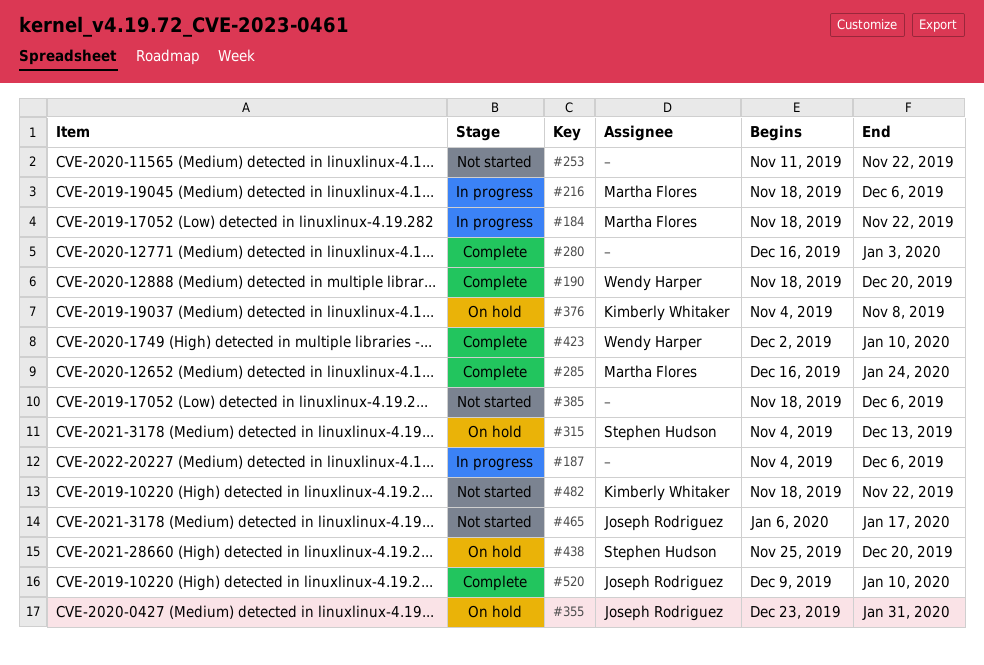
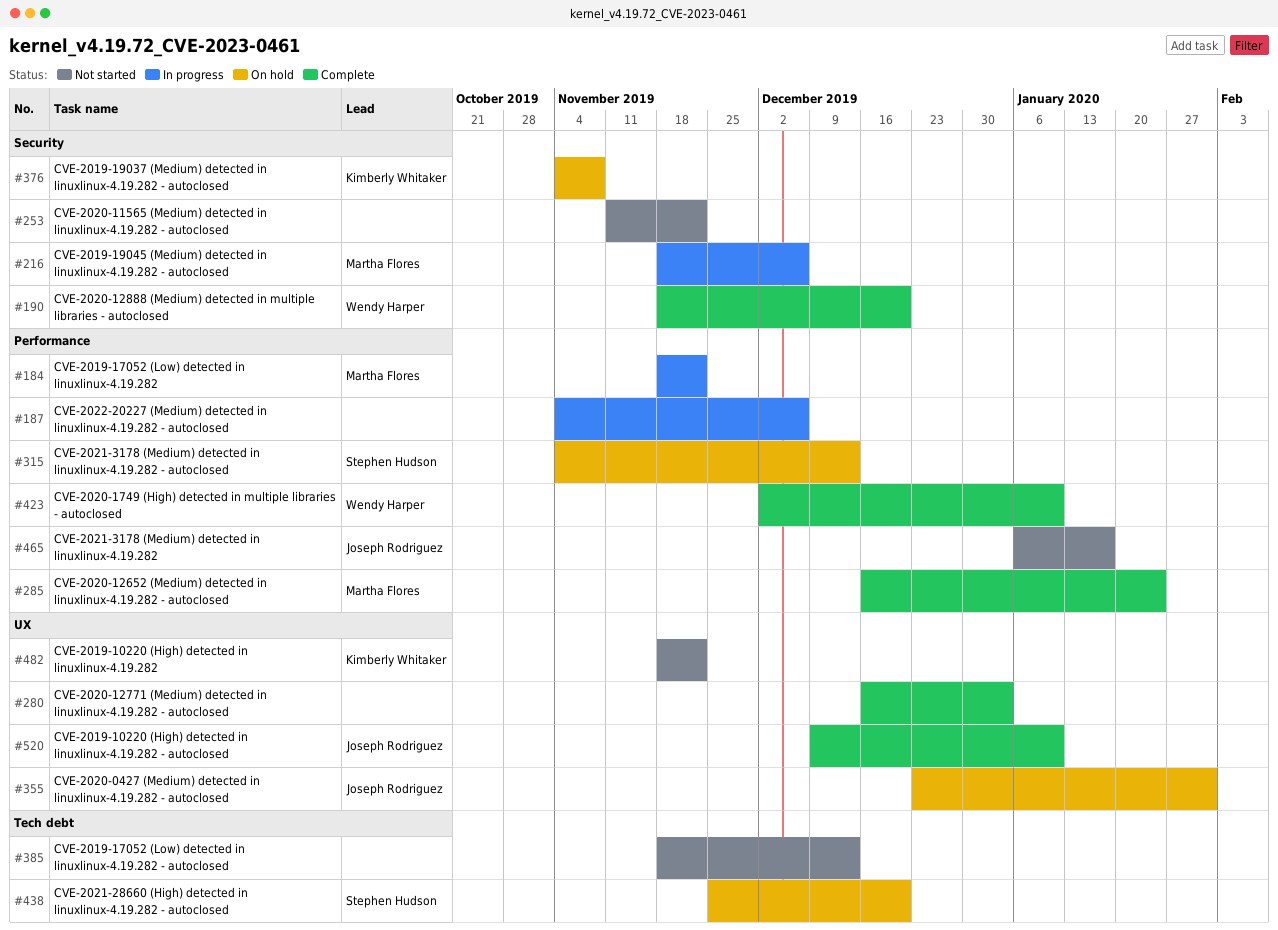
#385, due: Dec 6 -> Dec 13

